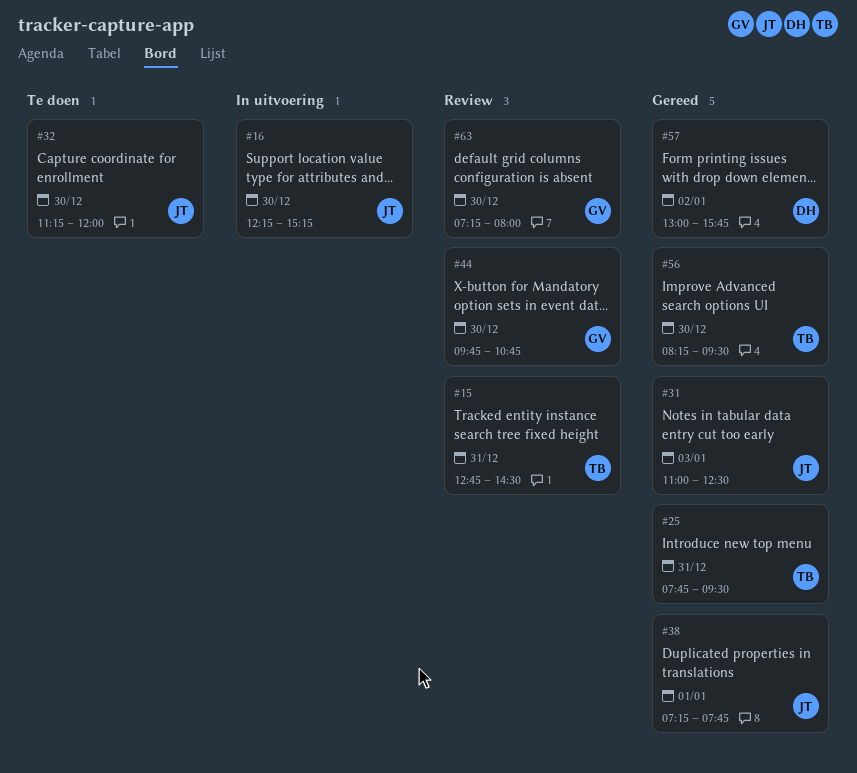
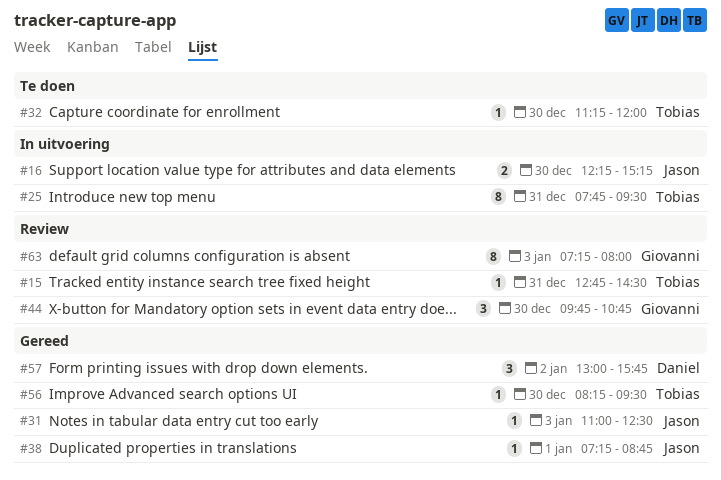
#25, status: Gereed -> In uitvoering
#32, owner: Jason -> Tobias
#38, ends: 07:45 -> 08:45
#63, day: Dec 30 -> Jan 3

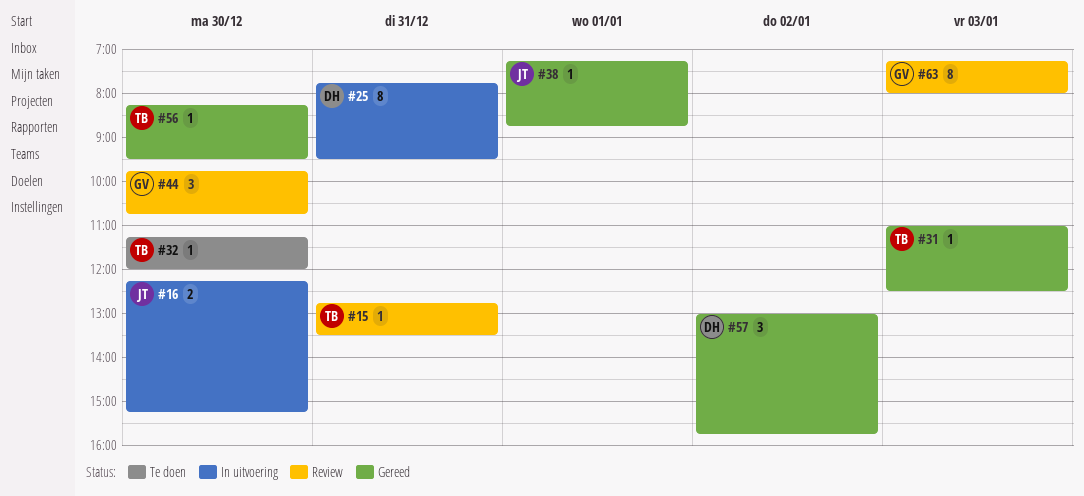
#15, ends: 14:30 -> 13:30
#25, owner: Tobias -> Daniel
#31, owner: Jason -> Tobias

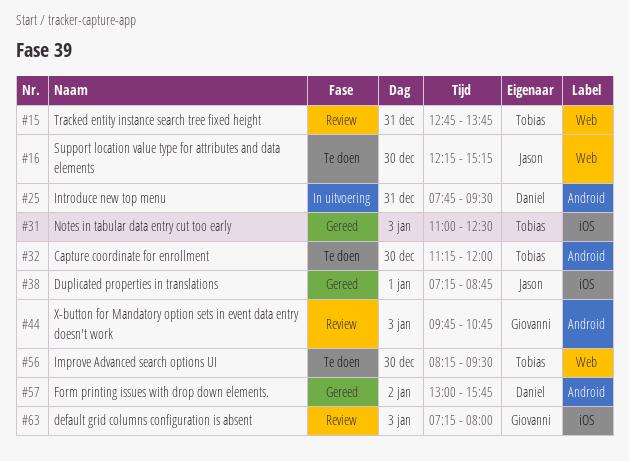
#15, ends: 13:30 -> 13:45
#16, status: In uitvoering -> Te doen
#44, day: Dec 30 -> Jan 3
#56, status: Gereed -> Te doen

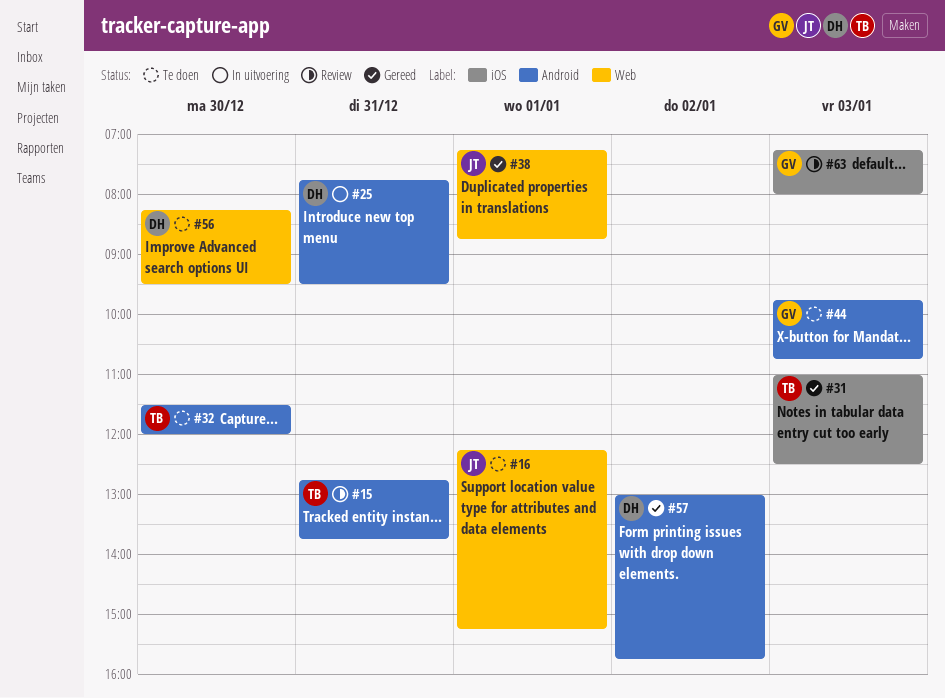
#15, label: Web -> Android
#16, day: Dec 30 -> Jan 1
#32, begins: 11:15 -> 11:30
#38, label: iOS -> Web
#44, status: Review -> Te doen
#56, owner: Tobias -> Daniel

